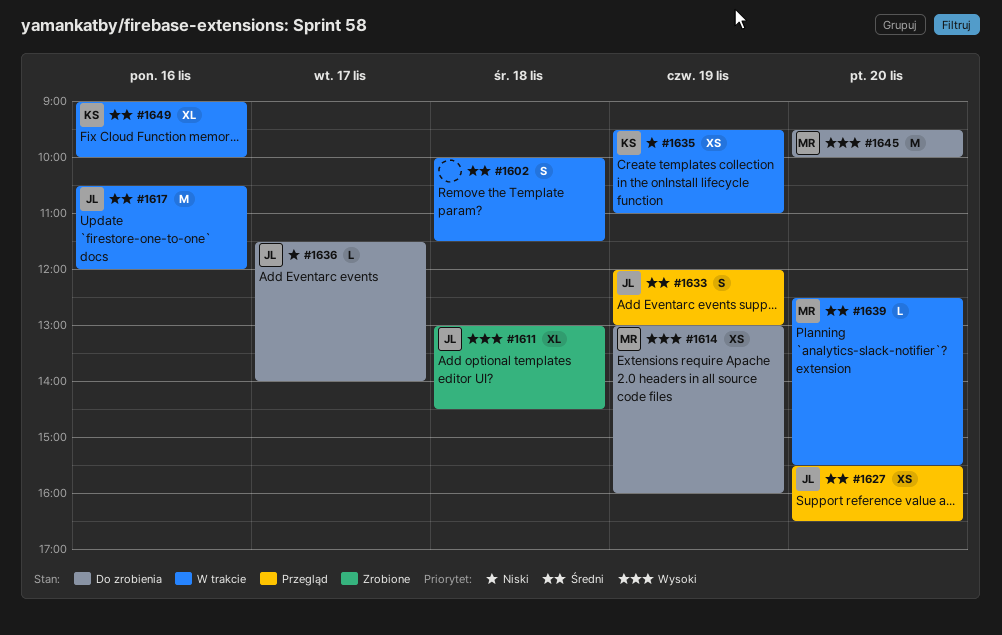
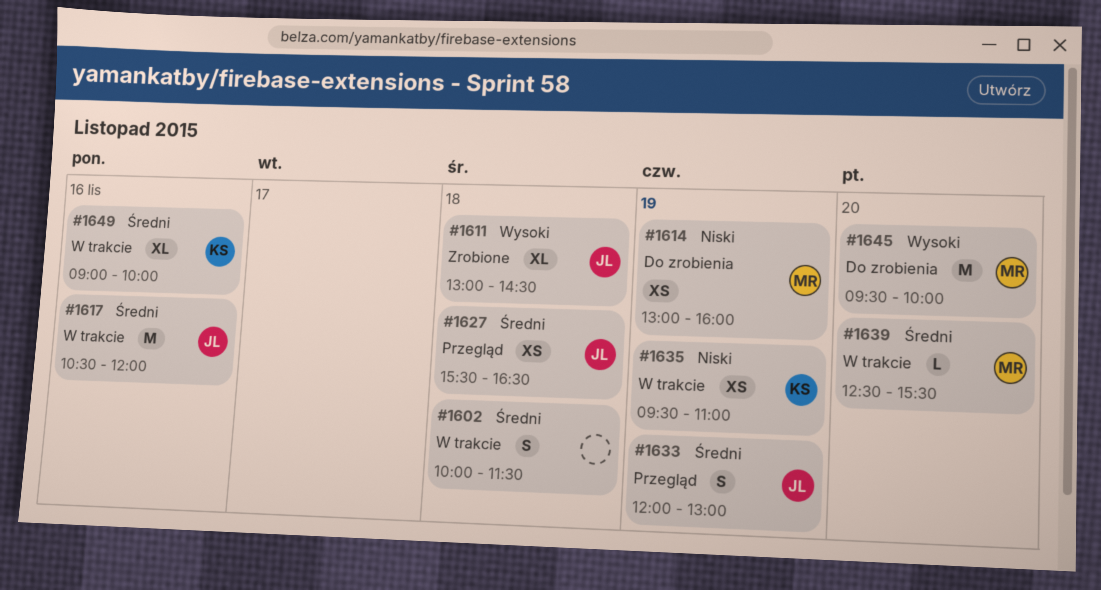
#1614, priority: Wysoki -> Niski
#1627, day: Nov 20 -> Nov 18
#1636: present -> none

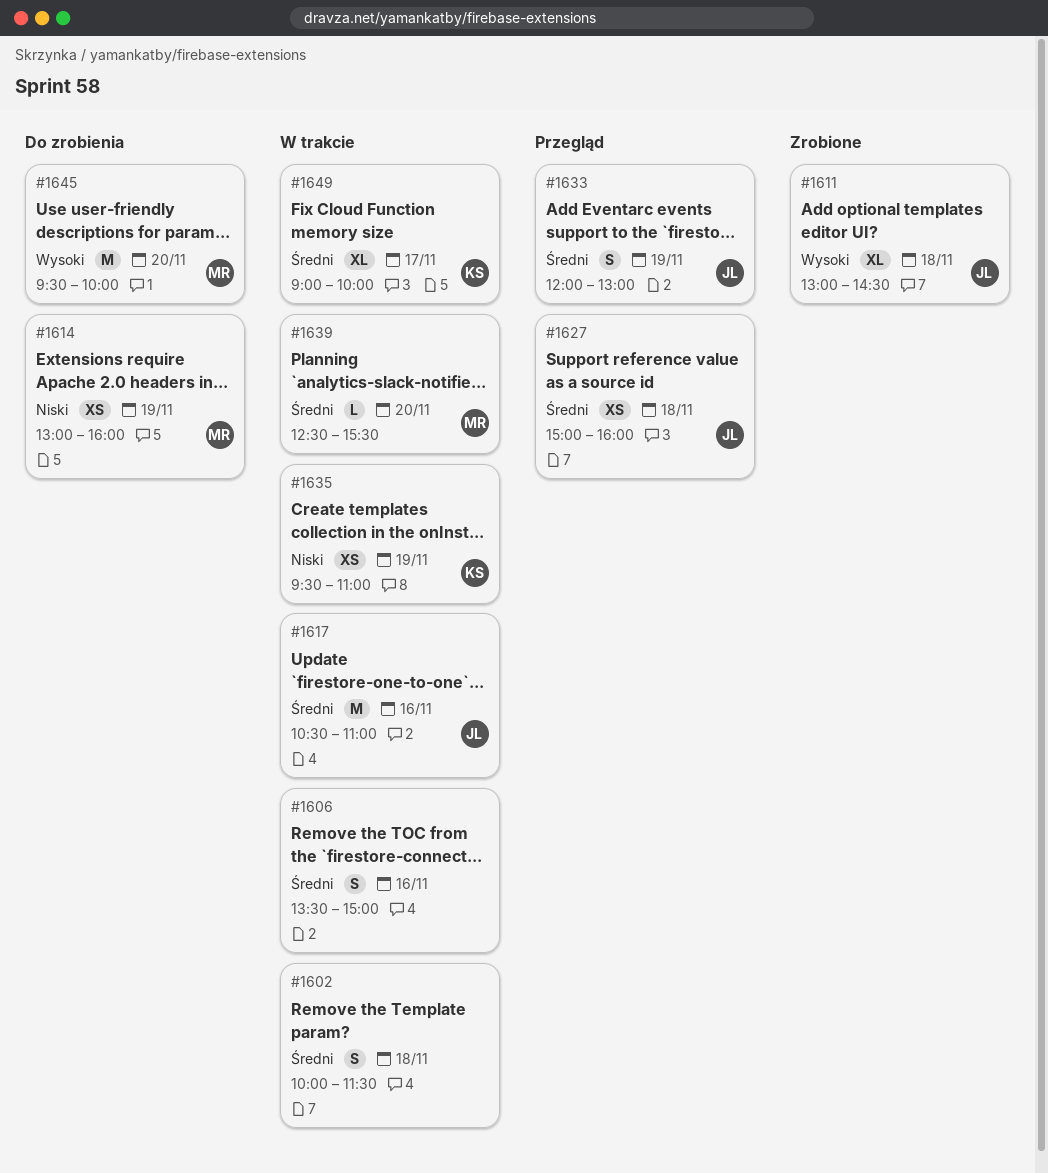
#1606: none -> present
#1617, ends: 12:00 -> 11:00
#1627, begins: 15:30 -> 15:00
#1627, ends: 16:30 -> 16:00
#1649, day: Nov 16 -> Nov 17

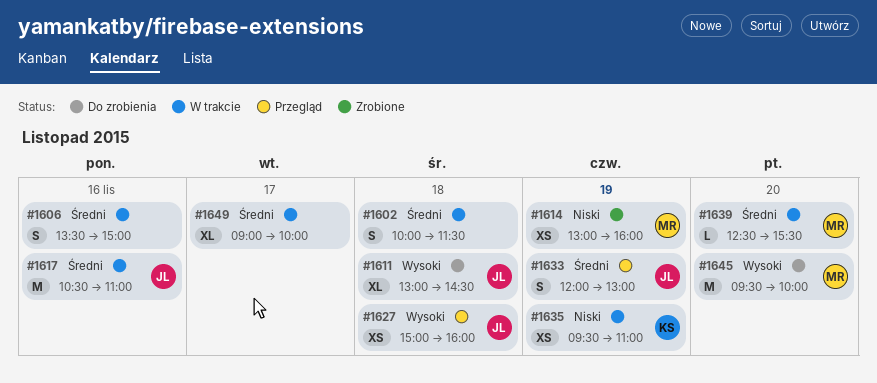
#1611, status: Zrobione -> Do zrobienia
#1614, status: Do zrobienia -> Zrobione
#1627, priority: Średni -> Wysoki
#1649, owner: KS -> none

